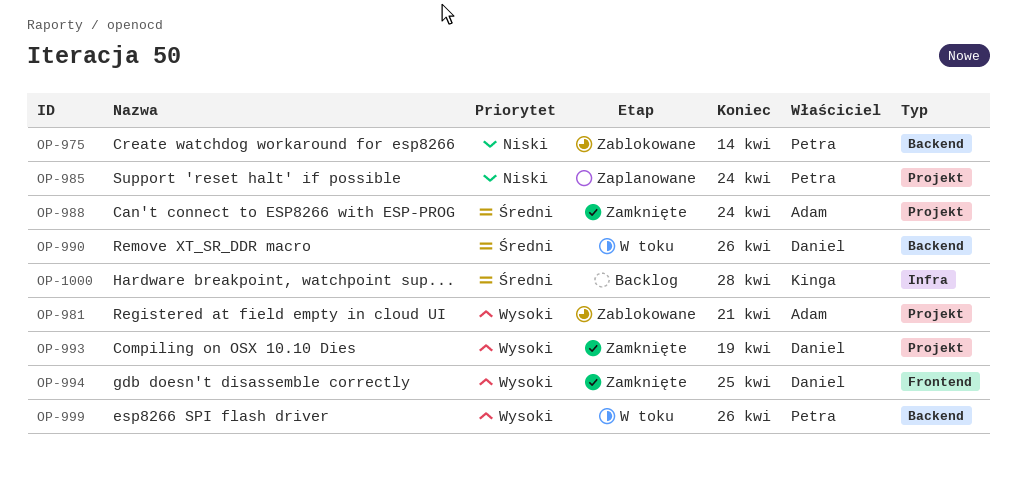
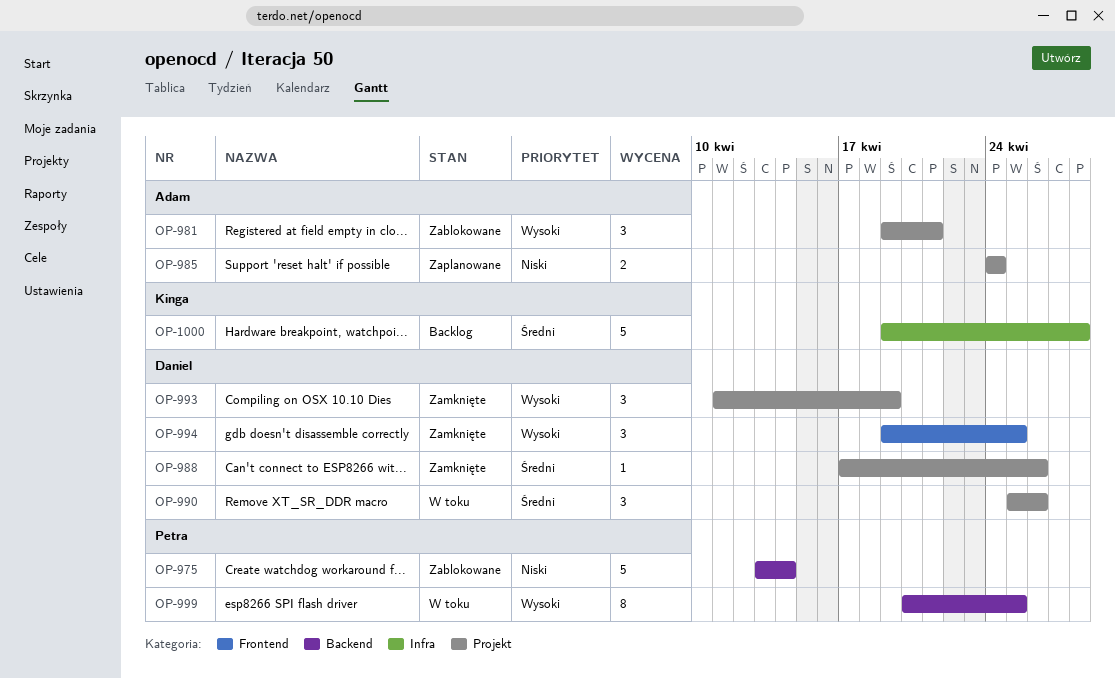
OP-985, owner: Petra -> Adam
OP-988, owner: Adam -> Daniel
OP-988, due: Apr 24 -> Apr 26
OP-990, label: Backend -> Projekt
OP-999, due: Apr 26 -> Apr 25

